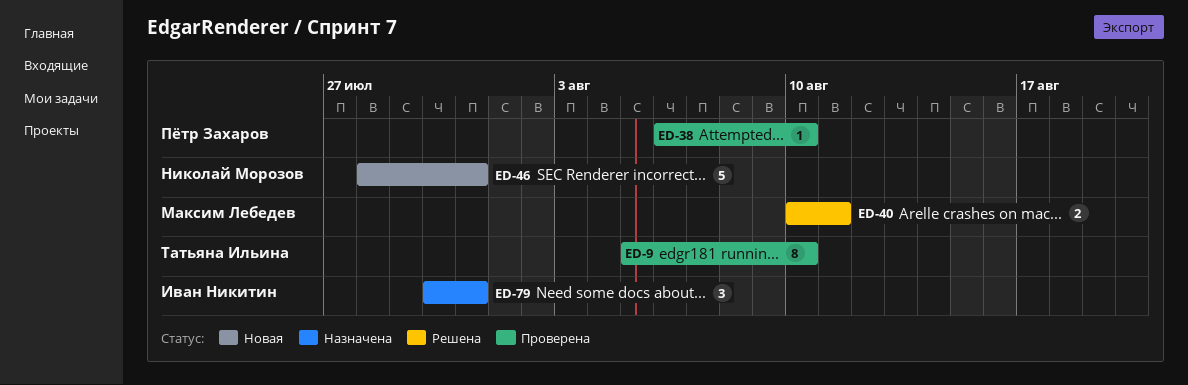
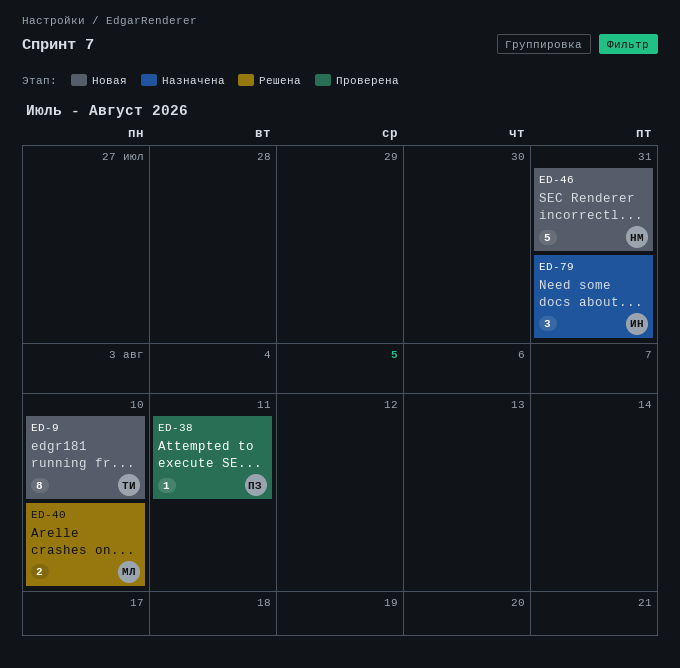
ED-9, status: Проверена -> Новая
ED-38, due: Aug 10 -> Aug 11
ED-40, due: Aug 11 -> Aug 10

